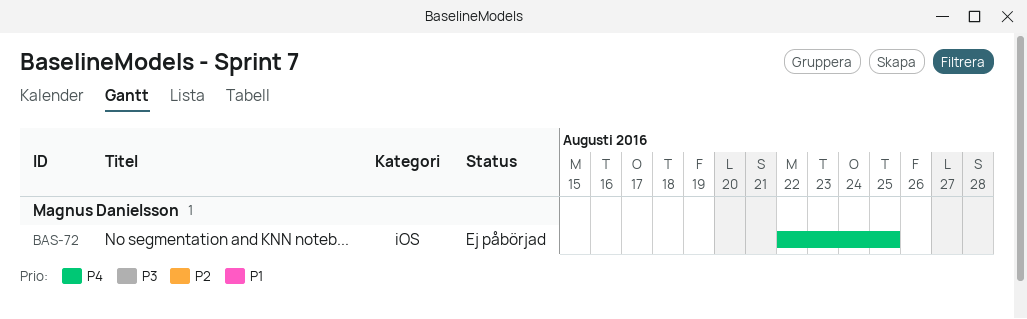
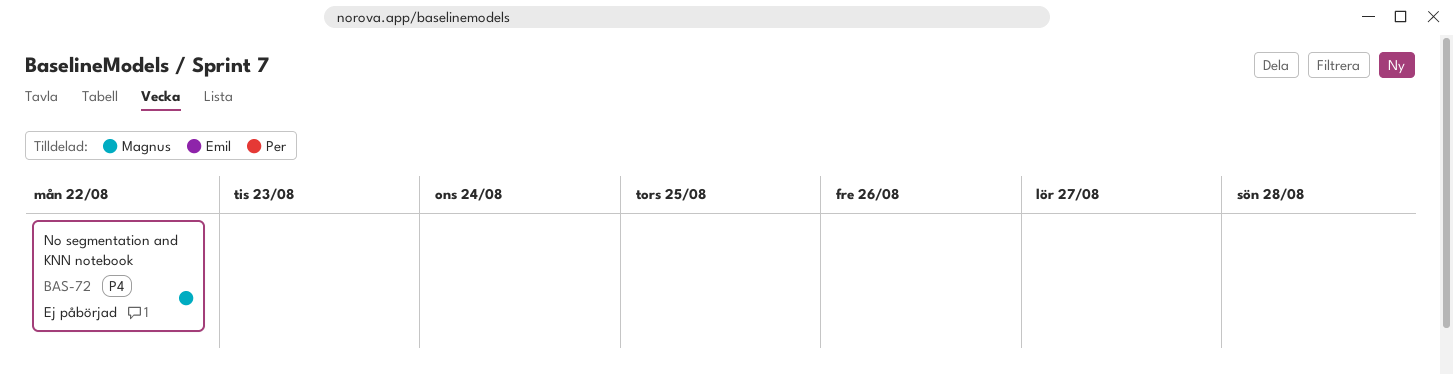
BAS-72, due: Aug 25 -> Aug 22

